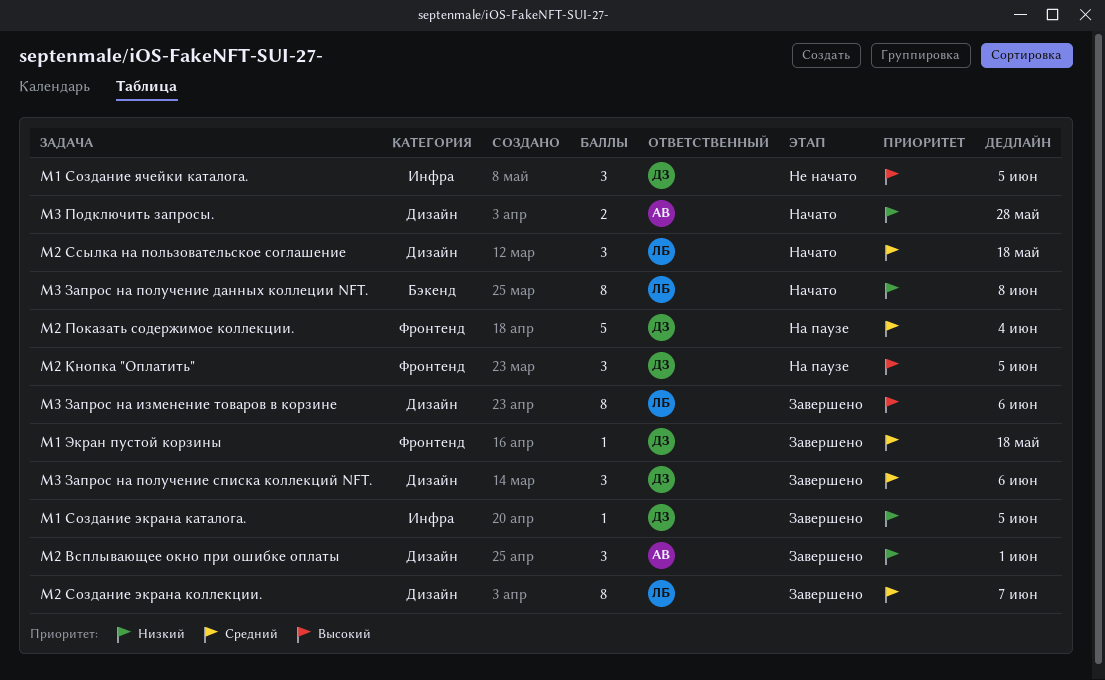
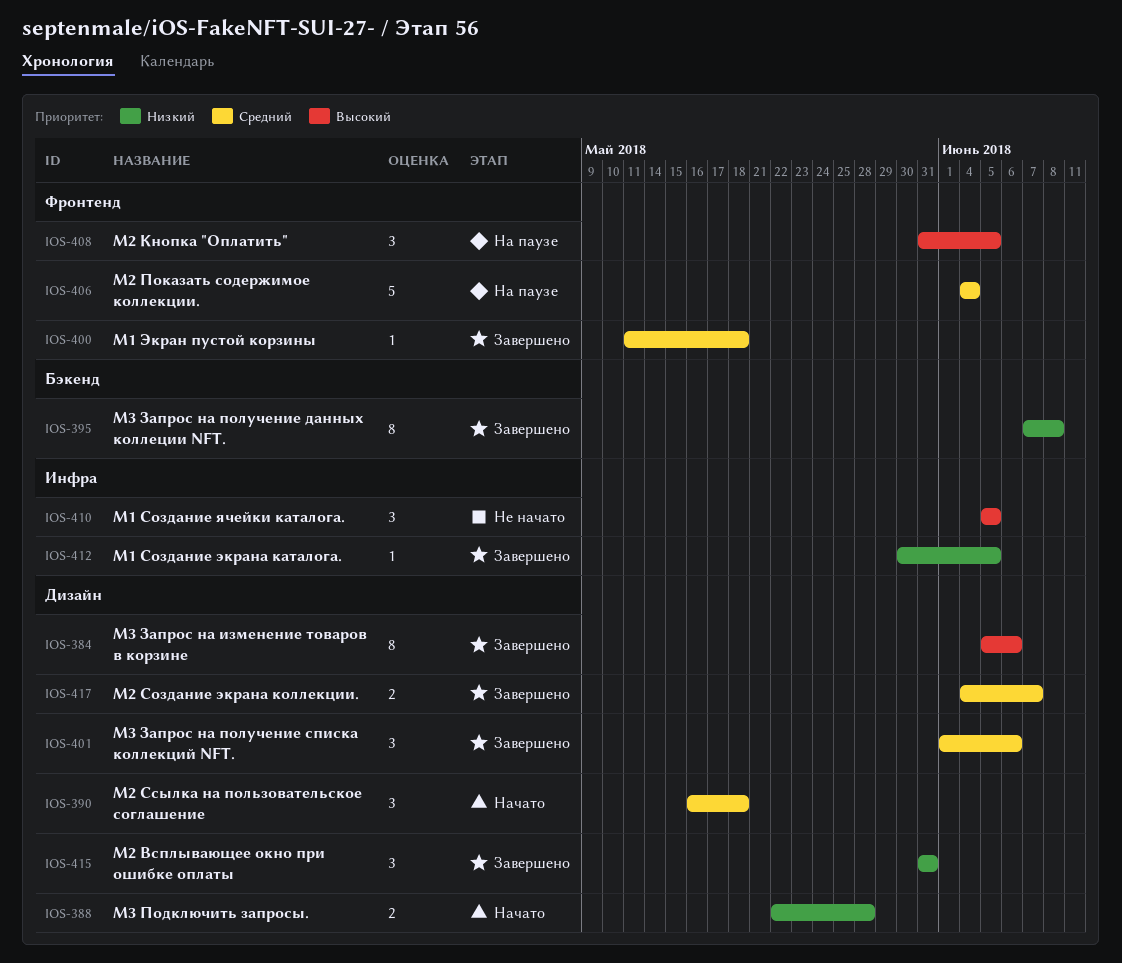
M2 Создание экрана коллекции., estimate: 8 -> 2
M3 Запрос на получение данных коллеции NFT., status: Начато -> Завершено
М2 Всплывающее окно при ошибке оплаты, due: Jun 1 -> May 31

